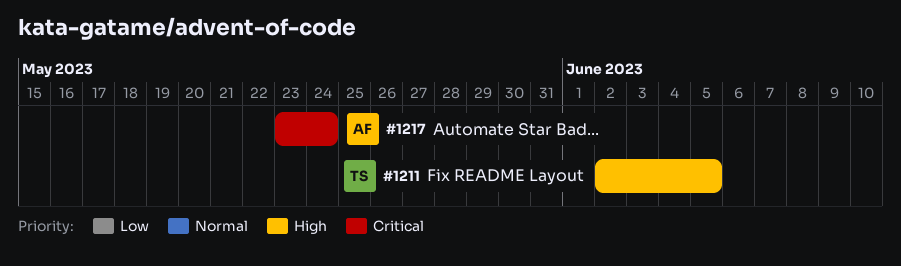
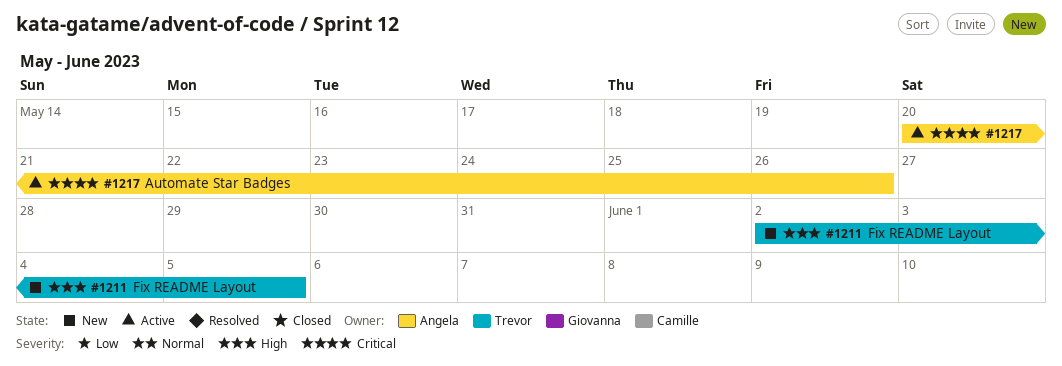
#1217, start: May 23 -> May 20
#1217, due: May 24 -> May 26

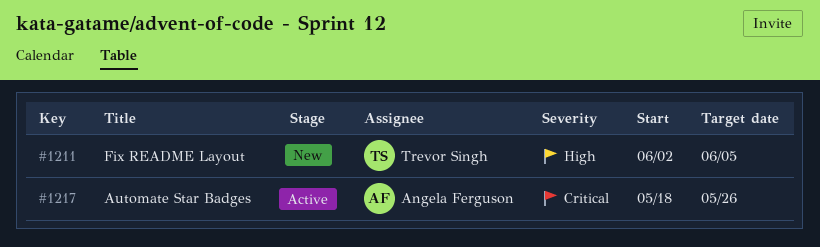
#1217, start: May 20 -> May 18

